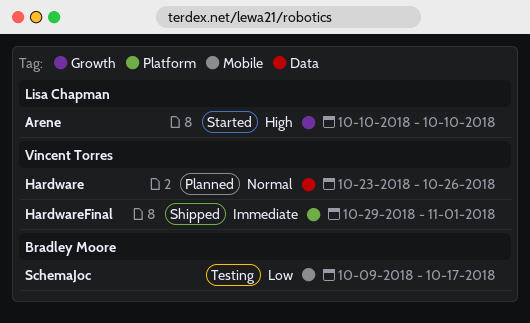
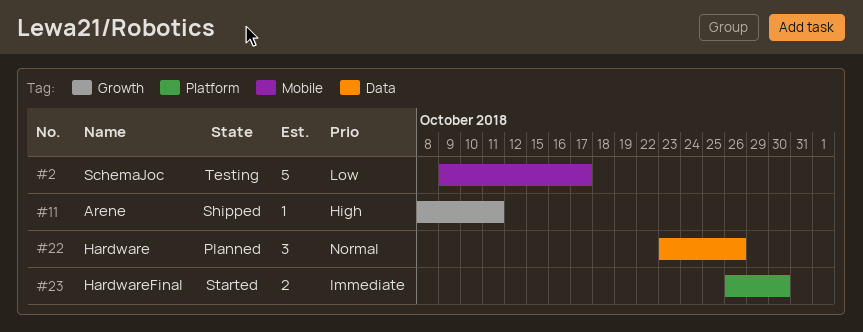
Arene, status: Started -> Shipped
Arene, start: Oct 10 -> Oct 8
Arene, due: Oct 10 -> Oct 11
HardwareFinal, status: Shipped -> Started
HardwareFinal, start: Oct 29 -> Oct 26
HardwareFinal, due: Nov 1 -> Oct 30

